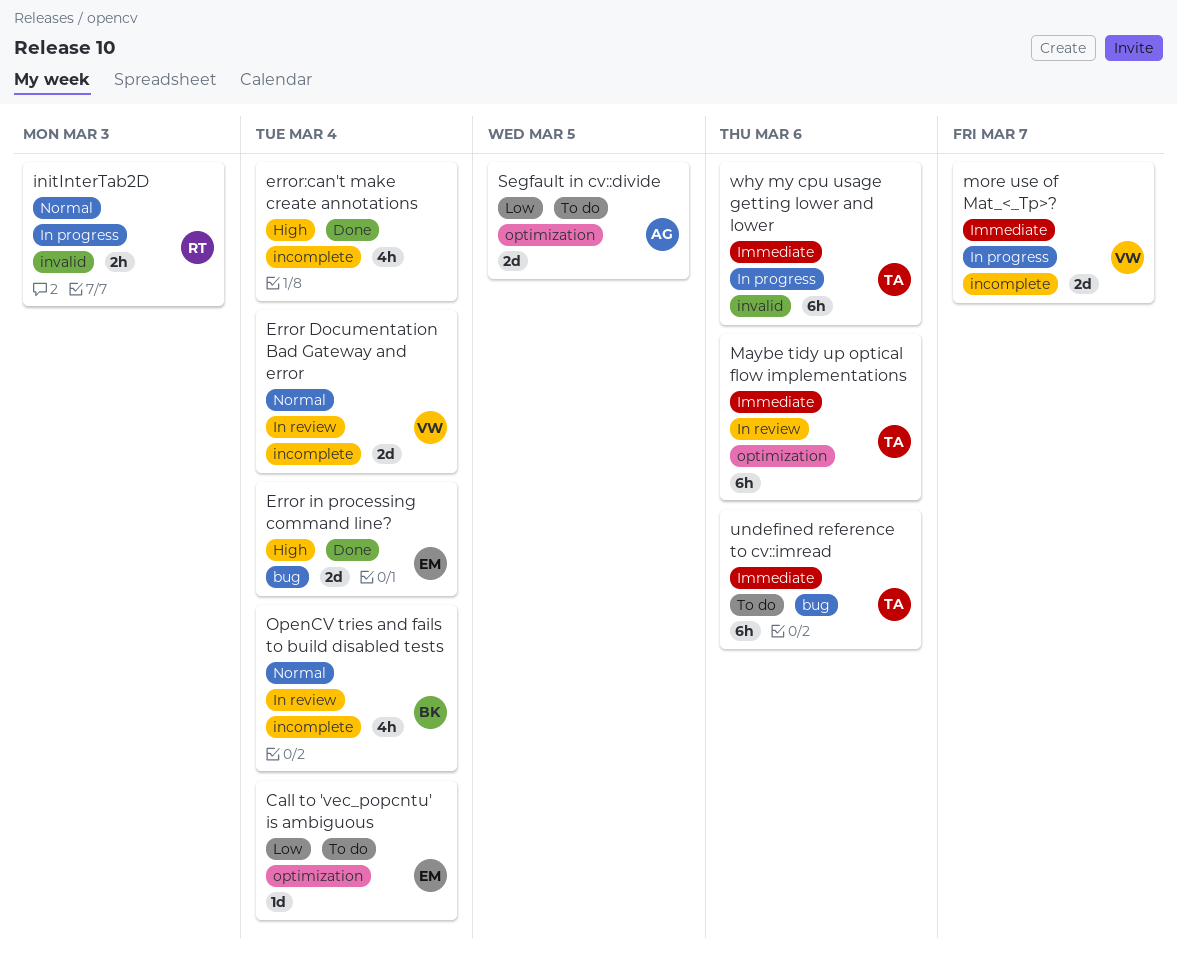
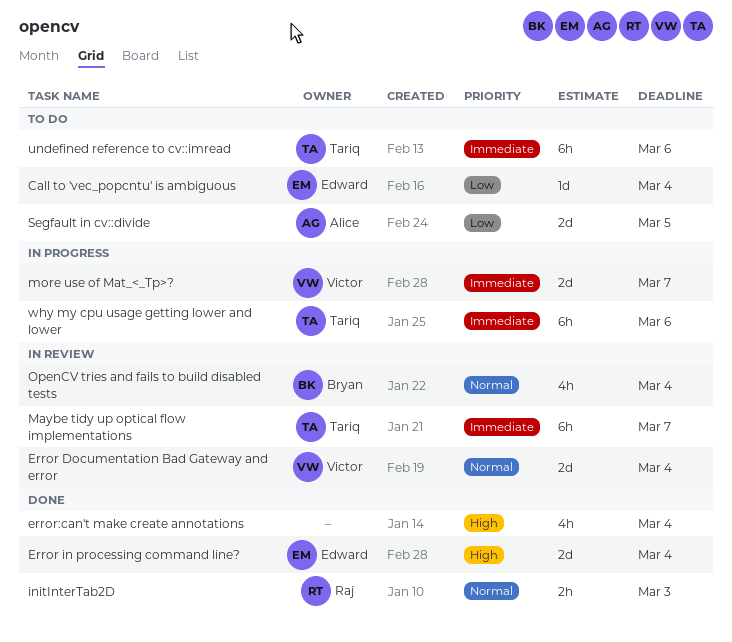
initInterTab2D, status: In progress -> Done
Maybe tidy up optical flow implementations, due: Mar 6 -> Mar 7

